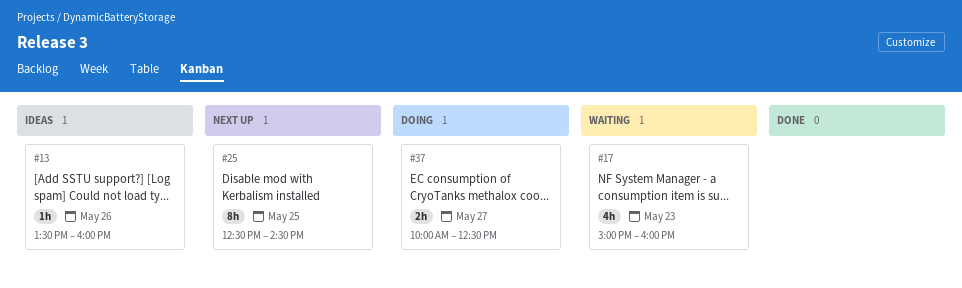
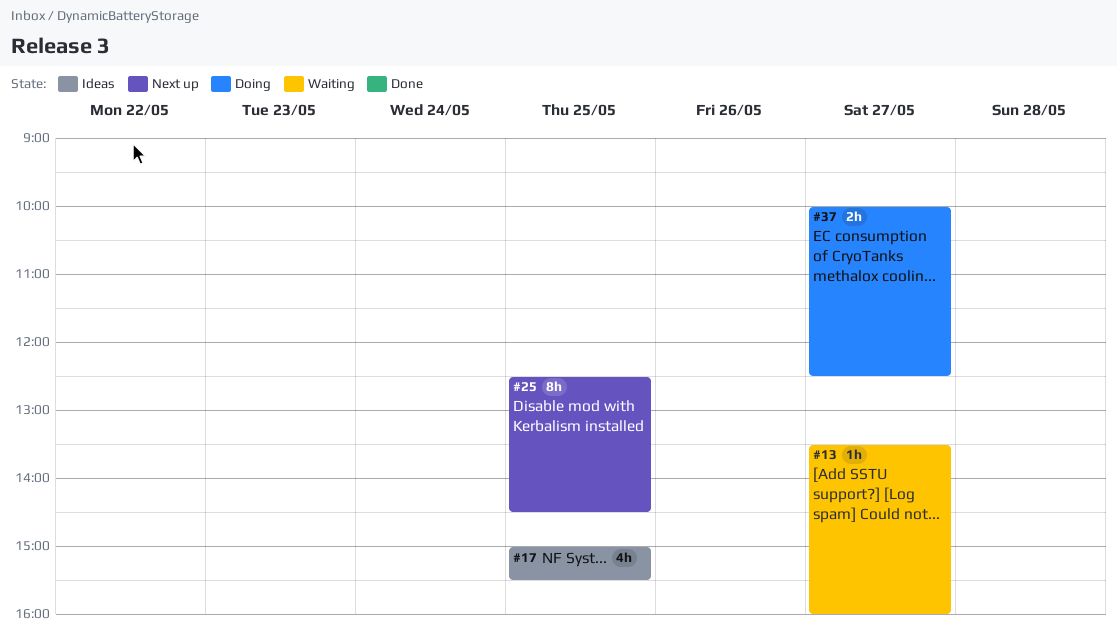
#13, status: Ideas -> Waiting
#13, day: May 26 -> May 27
#17, status: Waiting -> Ideas
#17, day: May 23 -> May 25
#17, ends: 16:00 -> 15:30

